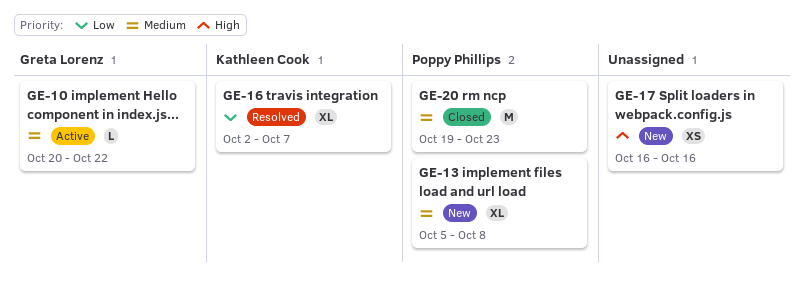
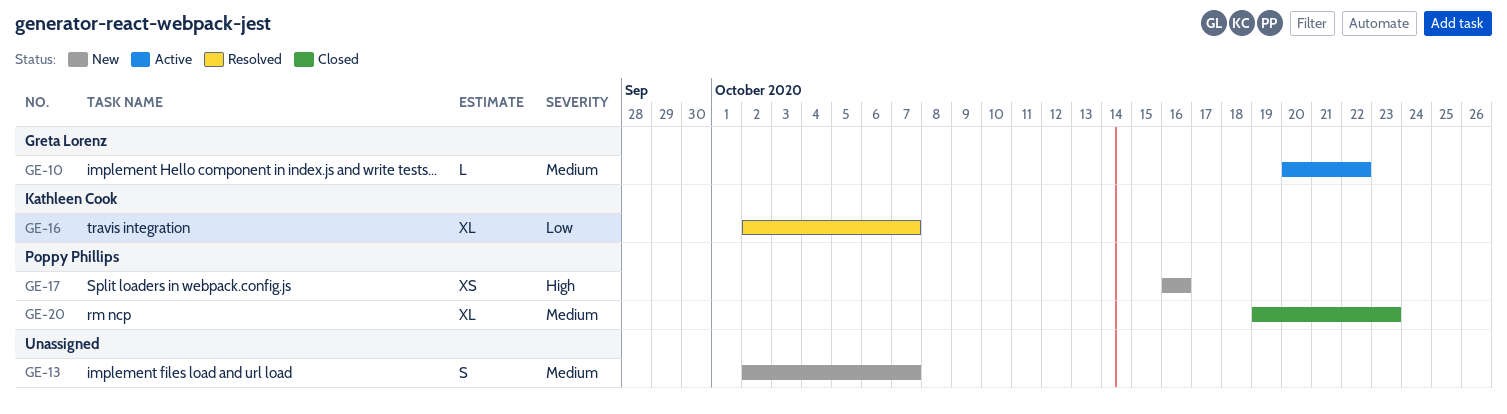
GE-13, owner: Poppy Phillips -> none
GE-13, estimate: XL -> S
GE-13, start: Oct 5 -> Oct 2
GE-13, due: Oct 8 -> Oct 7
GE-17, owner: none -> Poppy Phillips
GE-20, estimate: M -> XL

